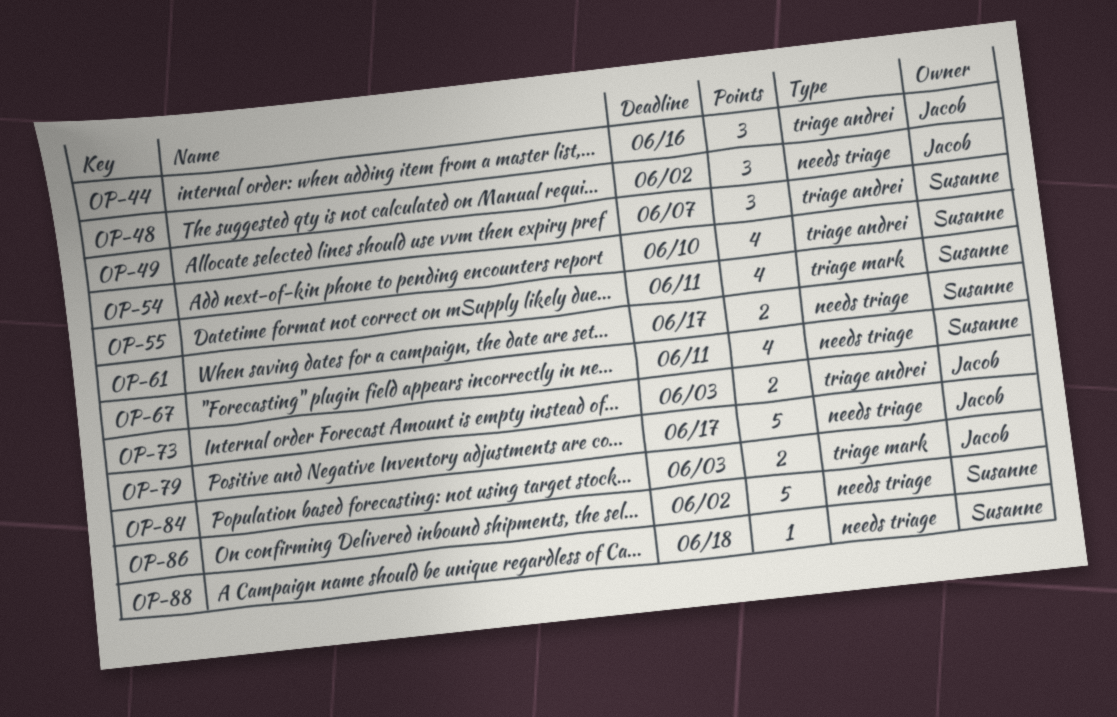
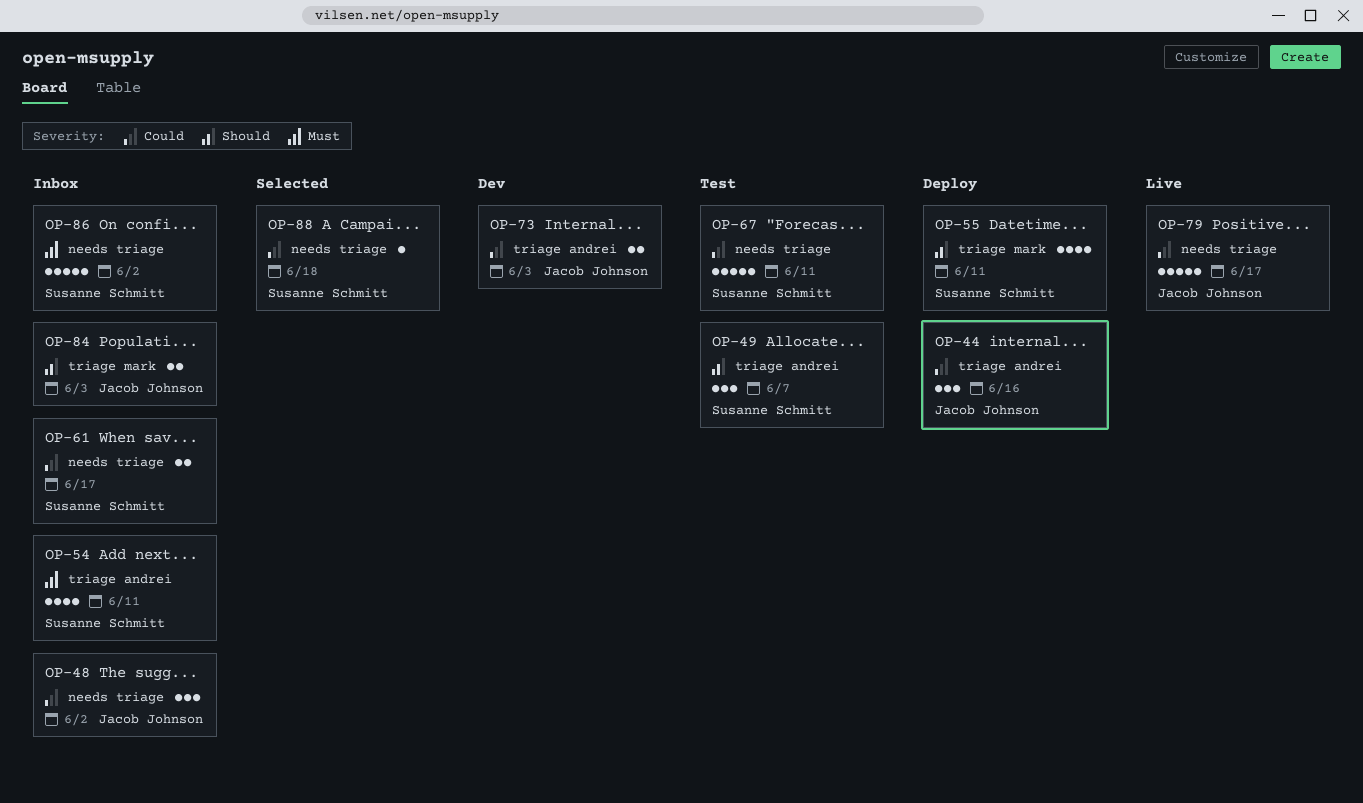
OP-54, due: Jun 10 -> Jun 11
OP-67, estimate: 4 -> 5

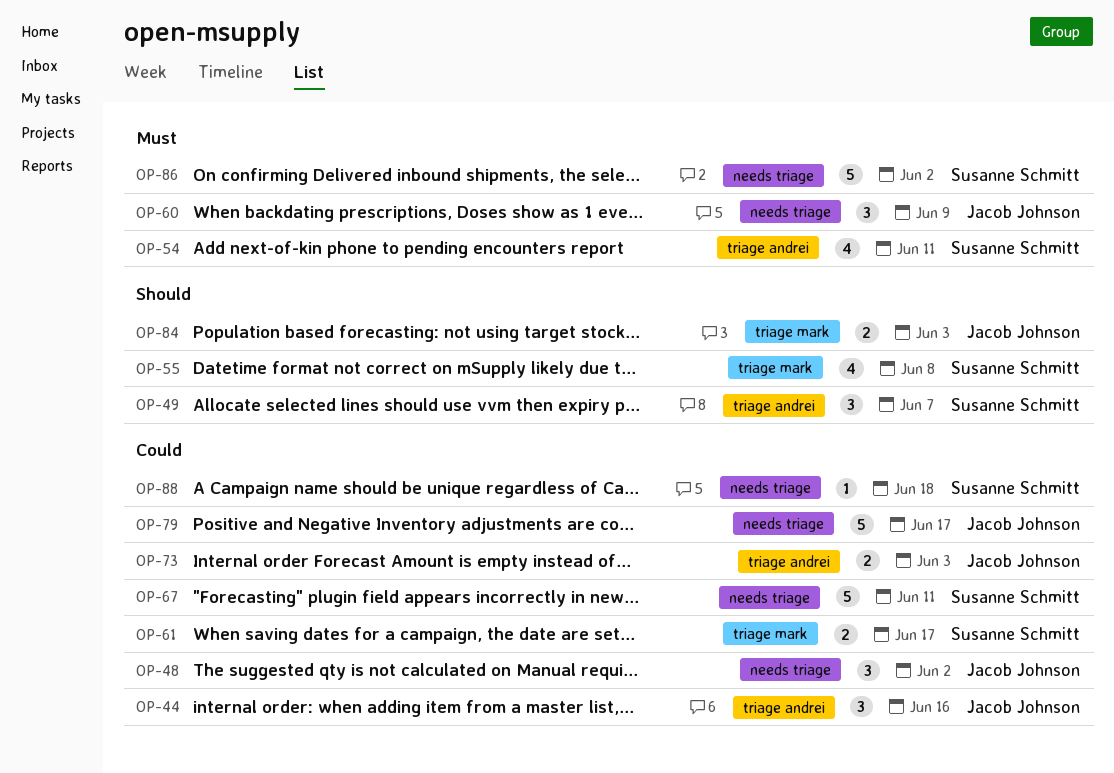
OP-55, due: Jun 11 -> Jun 8
OP-60: none -> present
OP-61, label: needs triage -> triage mark

